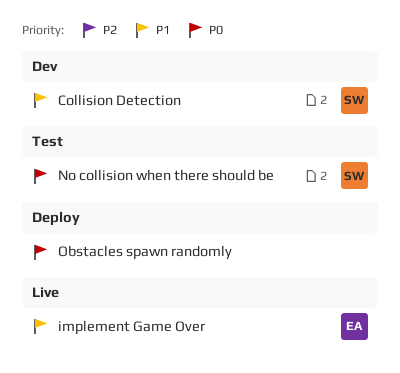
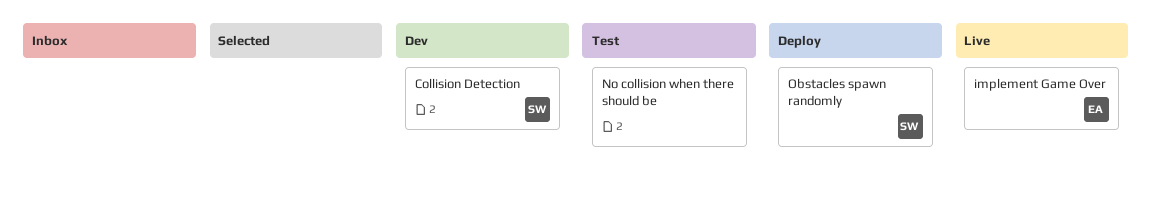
No collision when there should be, owner: SW -> none
Obstacles spawn randomly, owner: none -> SW

